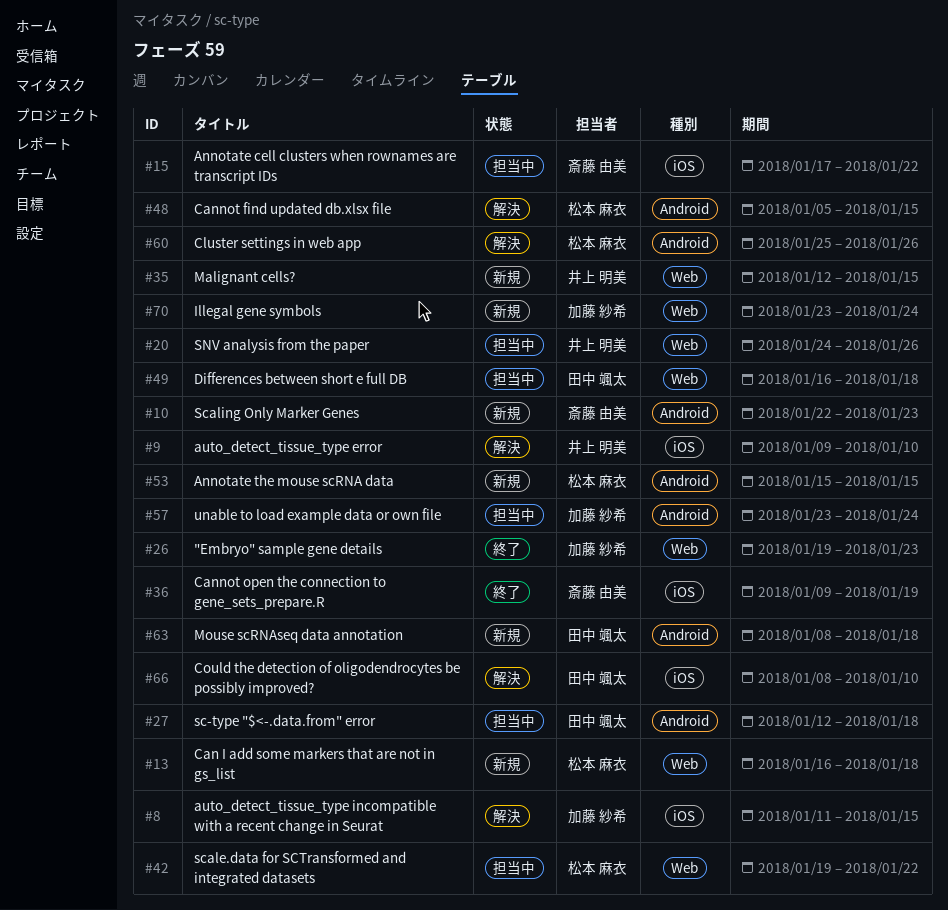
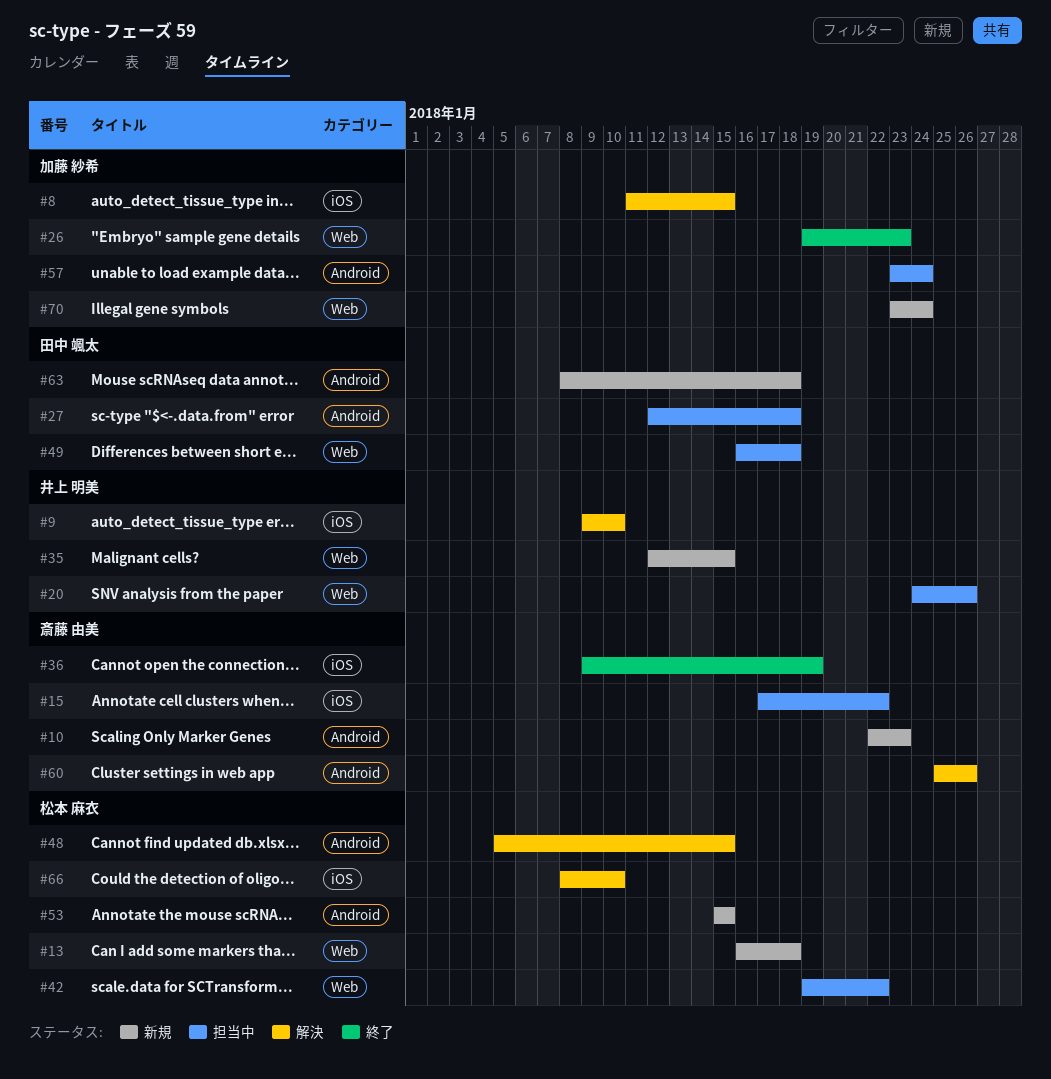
#60, owner: 松本 麻衣 -> 斎藤 由美
#66, owner: 田中 颯太 -> 松本 麻衣

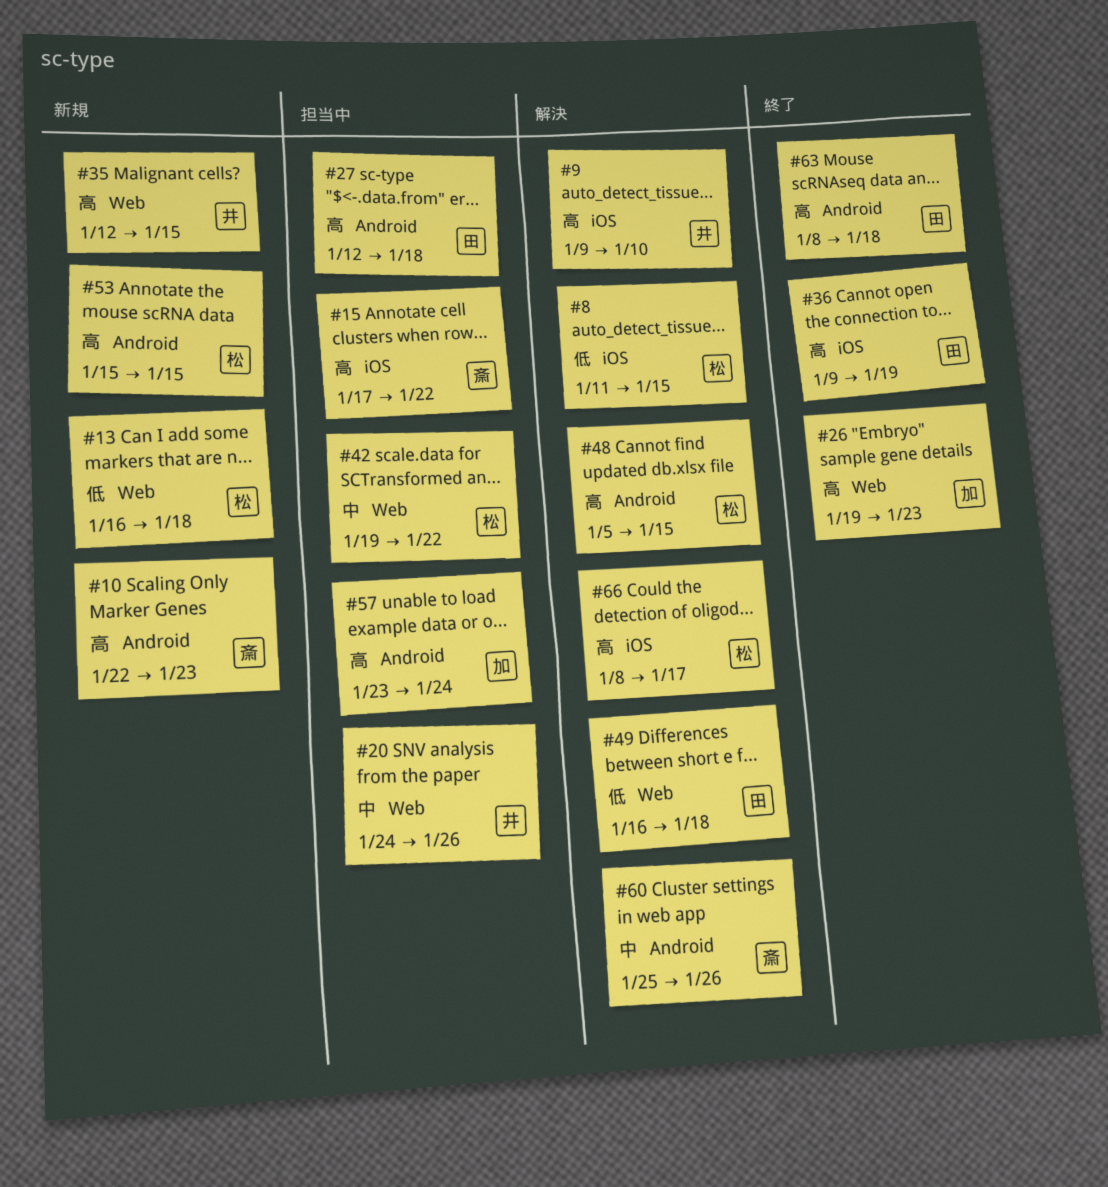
#8, owner: 加藤 紗希 -> 松本 麻衣
#36, owner: 斎藤 由美 -> 田中 颯太
#49, status: 担当中 -> 解決
#63, status: 新規 -> 終了
#66, due: Jan 10 -> Jan 17
#70: present -> none

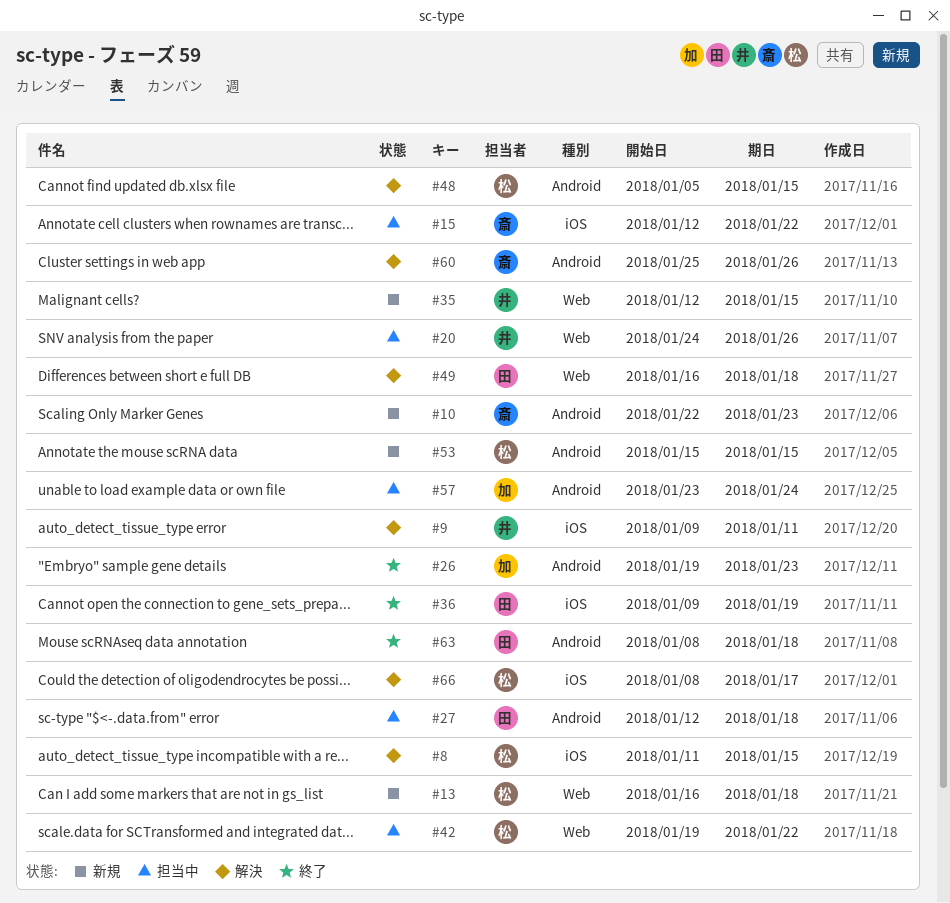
#9, due: Jan 10 -> Jan 11
#15, start: Jan 17 -> Jan 12
#26, label: Web -> Android

